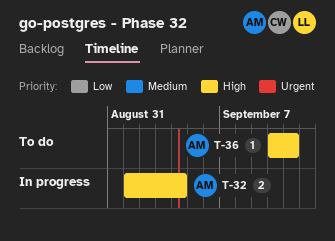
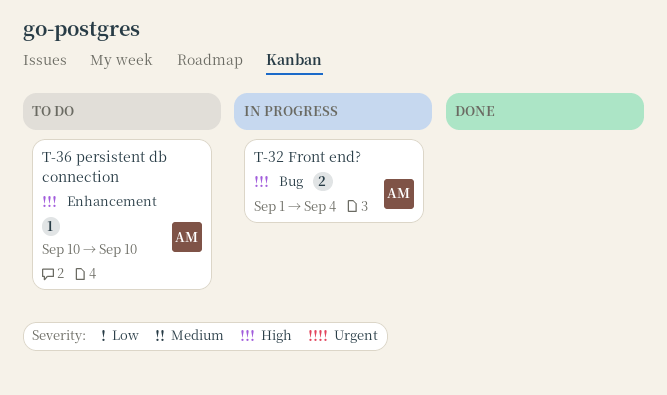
T-36, due: Sep 11 -> Sep 10

